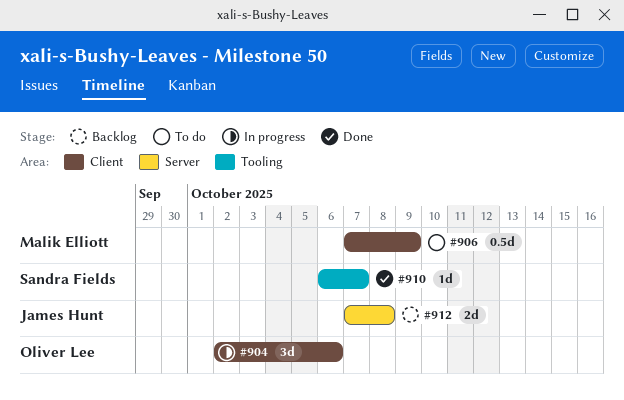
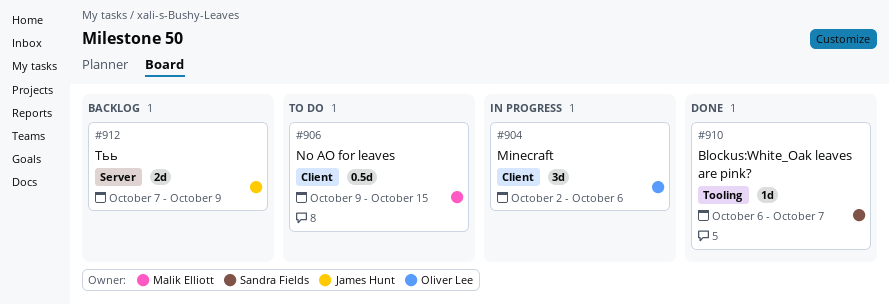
#906, start: Oct 7 -> Oct 9
#906, due: Oct 9 -> Oct 15
#912, due: Oct 8 -> Oct 9

